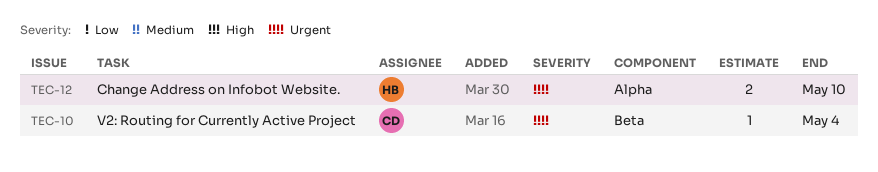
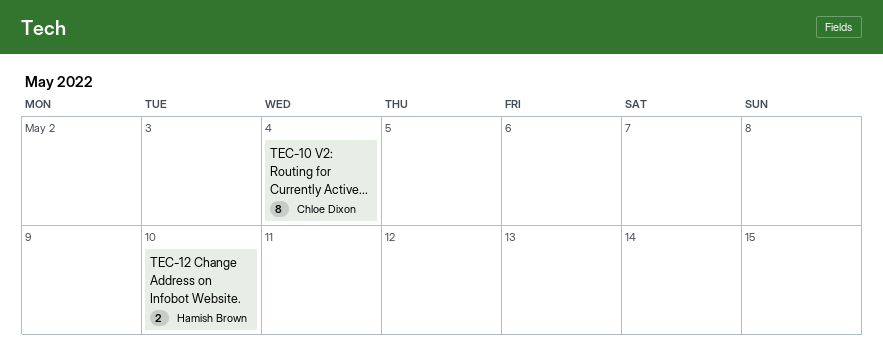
TEC-10, estimate: 1 -> 8

